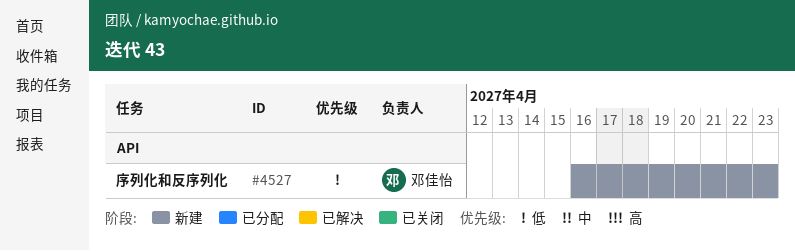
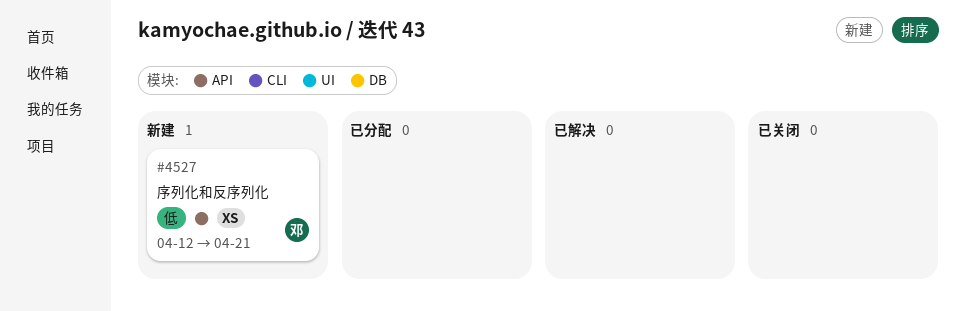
#4527, start: Apr 16 -> Apr 12
#4527, due: Apr 23 -> Apr 21

